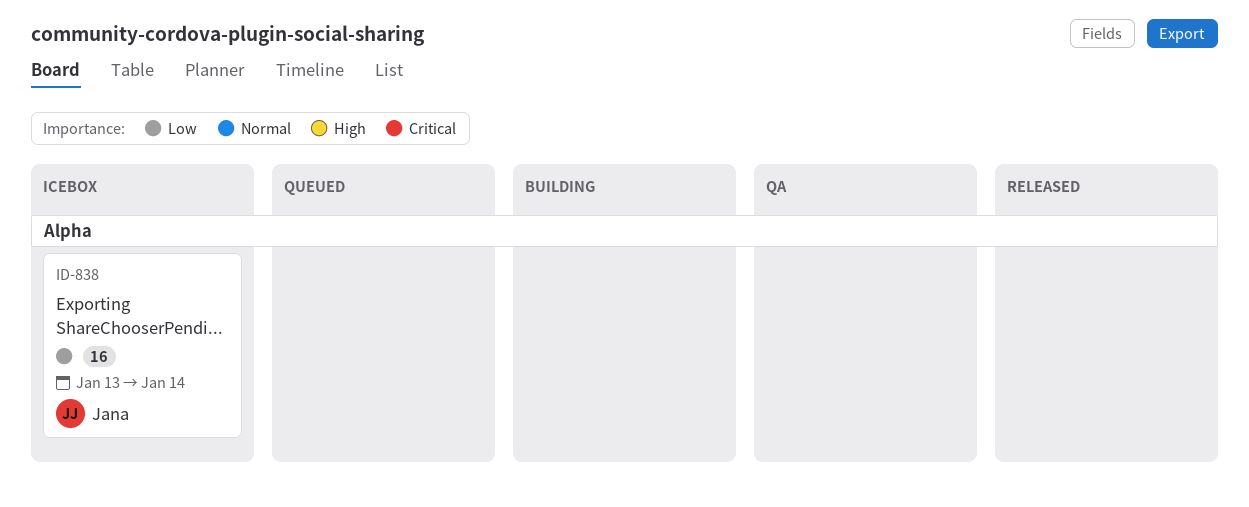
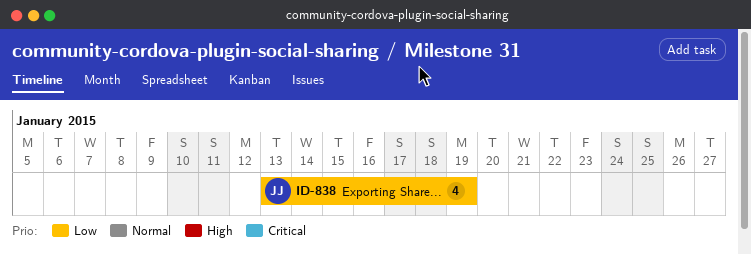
ID-838, estimate: 16 -> 4
ID-838, due: Jan 14 -> Jan 19

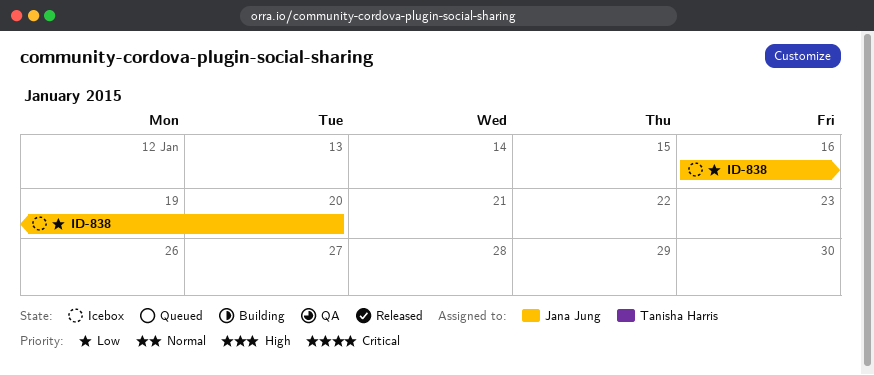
ID-838, start: Jan 13 -> Jan 16
ID-838, due: Jan 19 -> Jan 20

